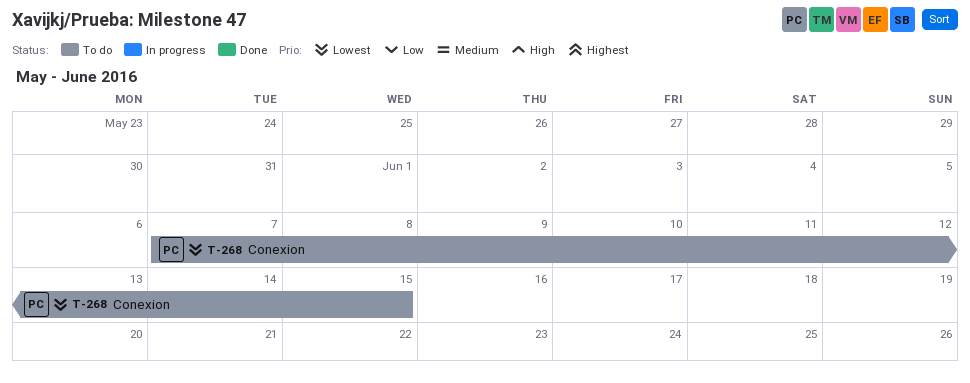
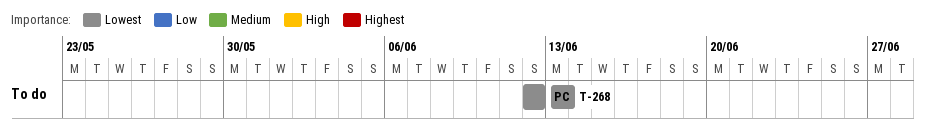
T-268, start: Jun 7 -> Jun 12
T-268, due: Jun 15 -> Jun 12

